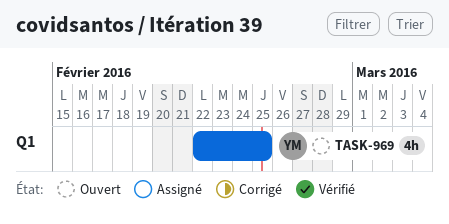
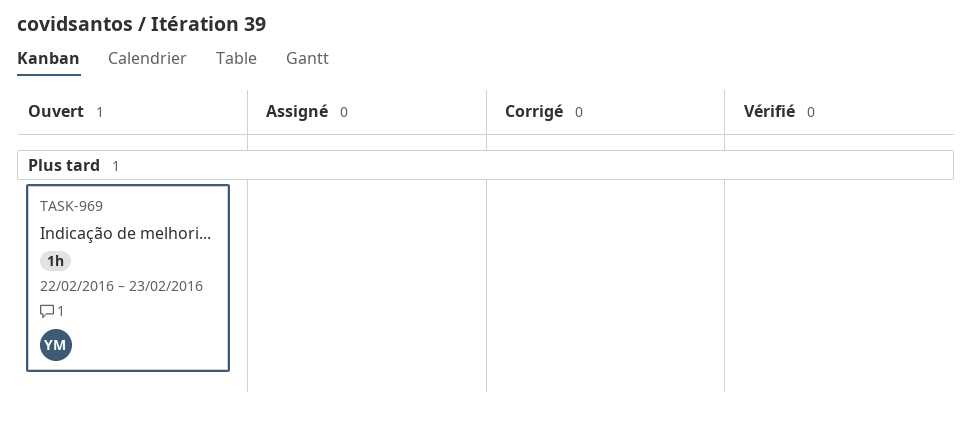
TASK-969, estimate: 4h -> 1h
TASK-969, due: Feb 25 -> Feb 23

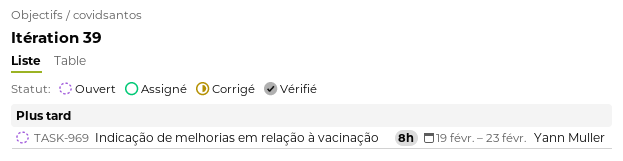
TASK-969, estimate: 1h -> 8h
TASK-969, start: Feb 22 -> Feb 19

